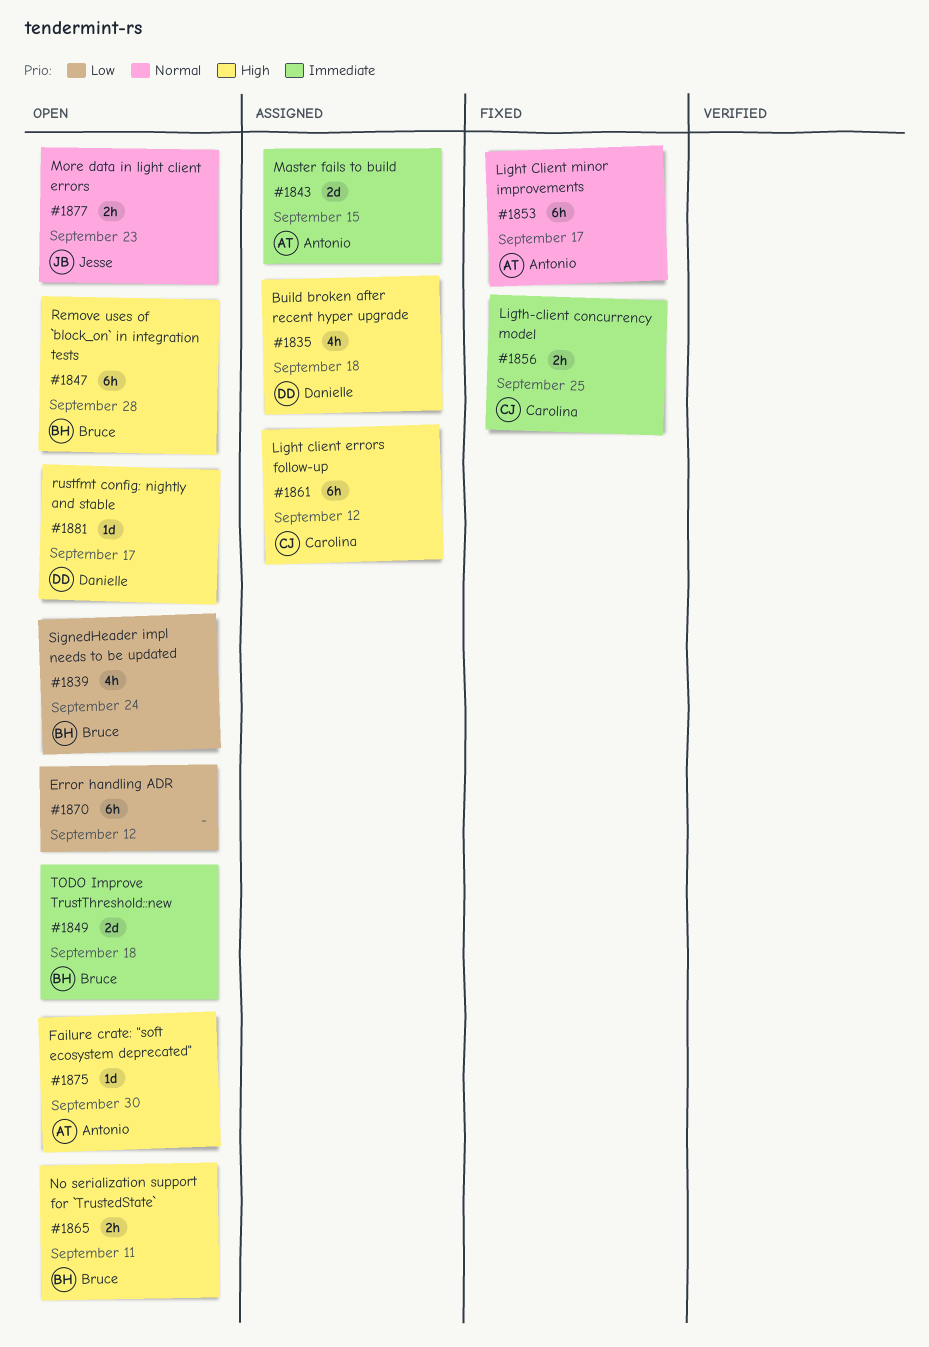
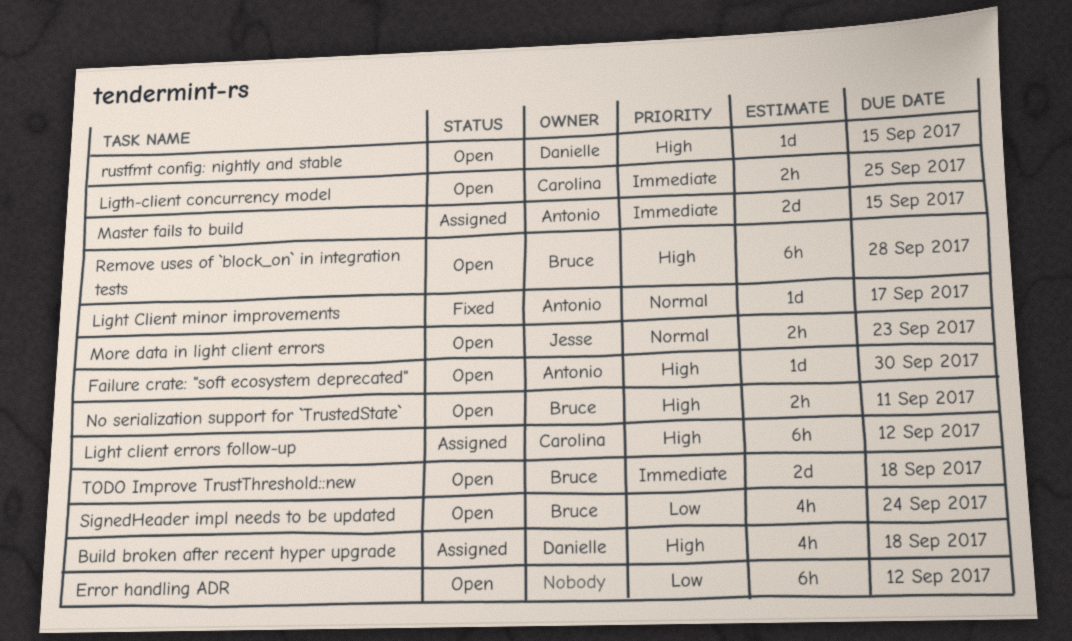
Light Client minor improvements, estimate: 6h -> 1d
Ligth-client concurrency model, status: Fixed -> Open
rustfmt config: nightly and stable, due: Sep 17 -> Sep 15

